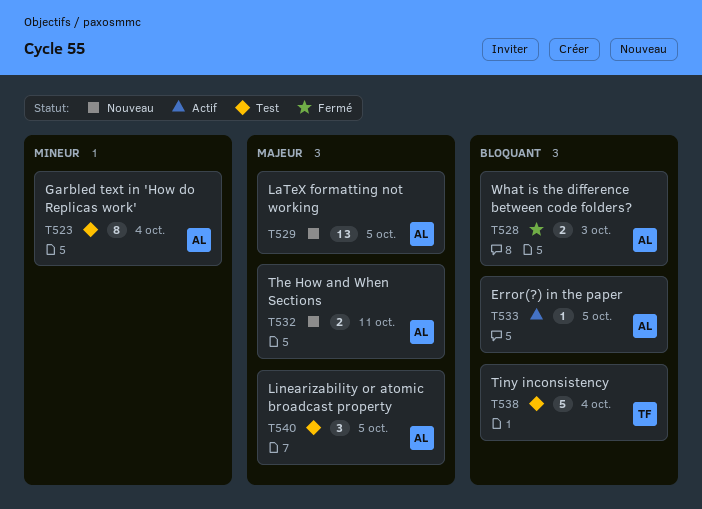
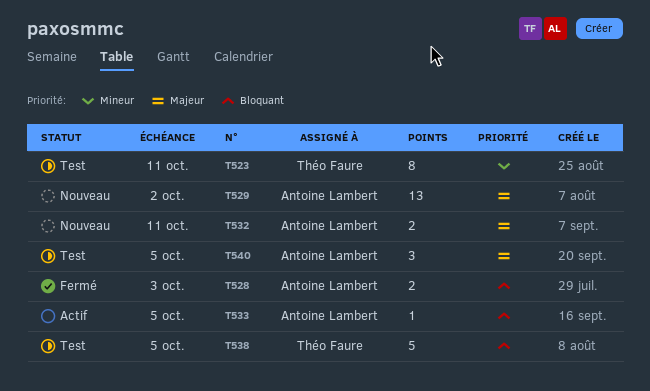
T523, owner: Antoine Lambert -> Théo Faure
T523, due: Oct 4 -> Oct 11
T529, due: Oct 5 -> Oct 2
T538, due: Oct 4 -> Oct 5

